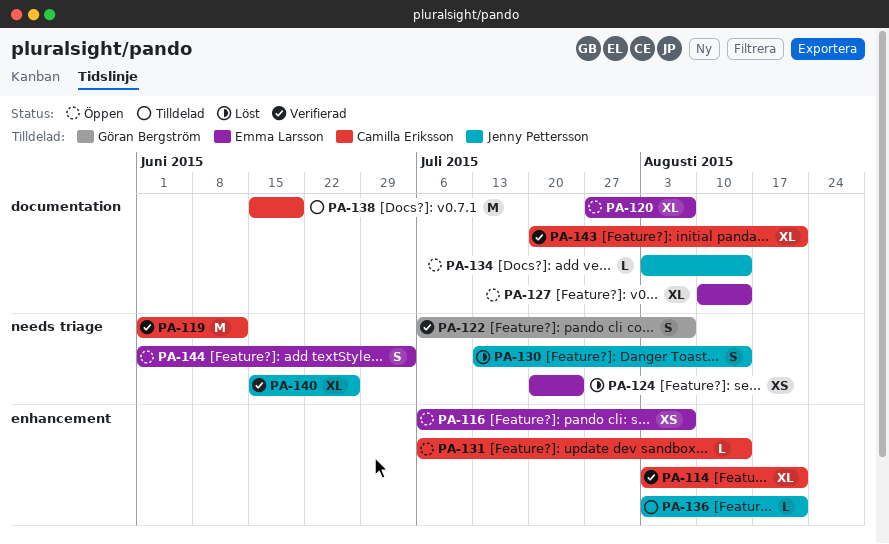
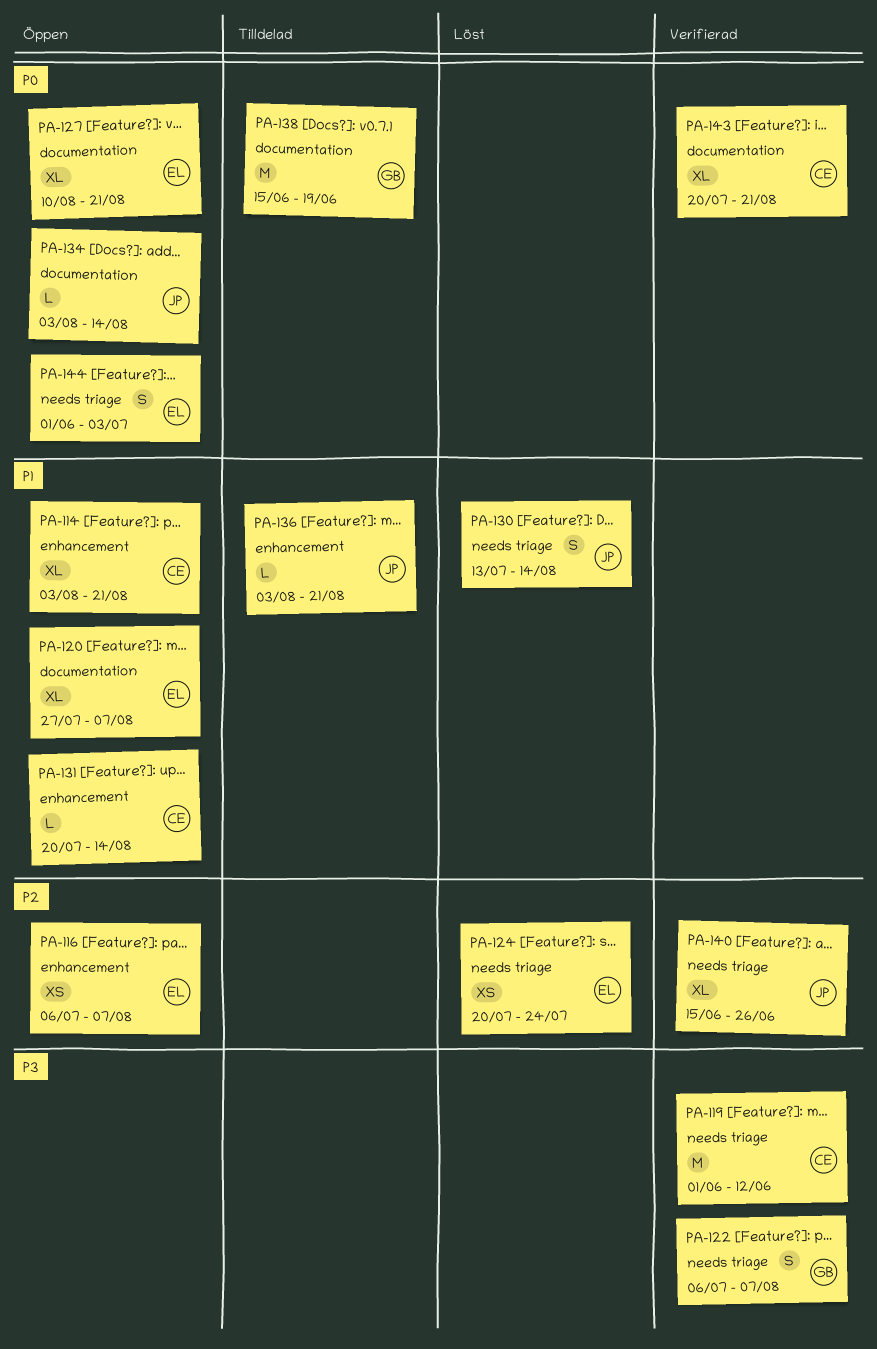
PA-114, status: Verifierad -> Öppen
PA-127, due: Aug 14 -> Aug 21
PA-131, start: Jul 6 -> Jul 20
PA-138, owner: Camilla Eriksson -> Göran Bergström

